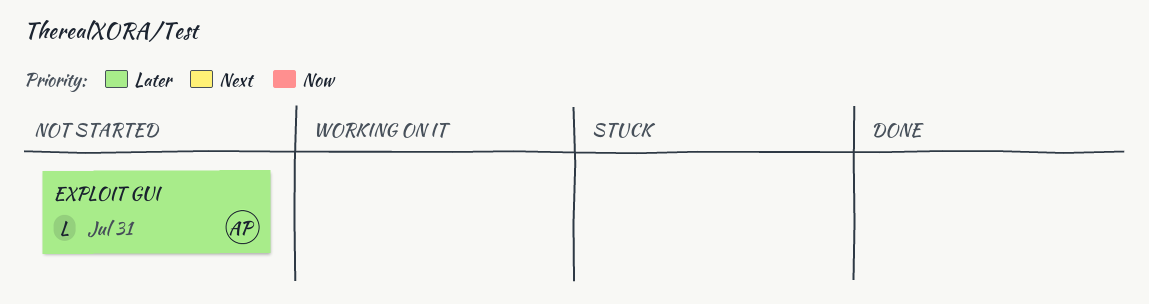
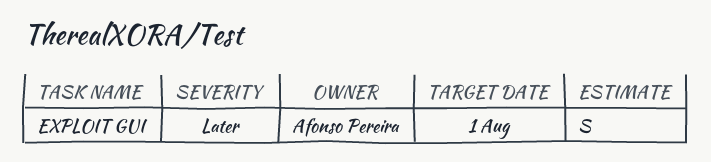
EXPLOIT GUI, estimate: L -> S
EXPLOIT GUI, due: Jul 31 -> Aug 1

